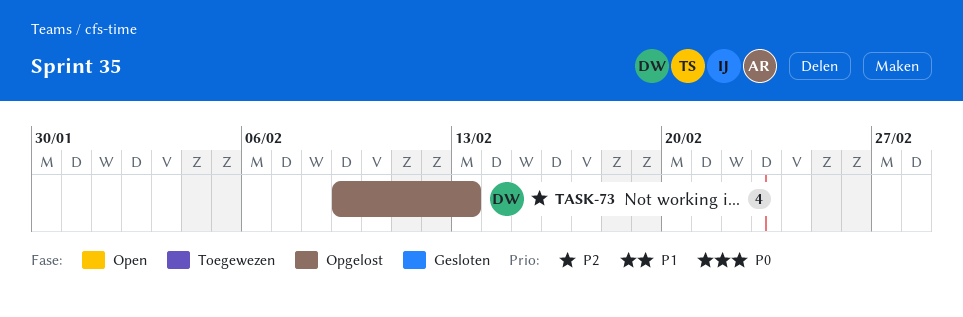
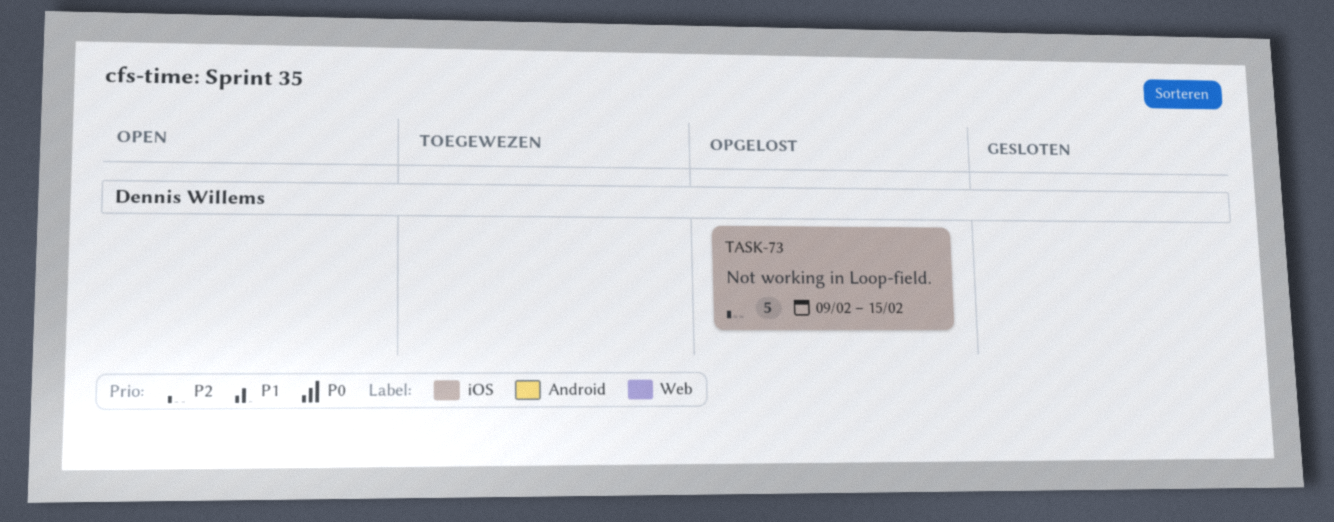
TASK-73, estimate: 4 -> 5
TASK-73, due: Feb 13 -> Feb 15

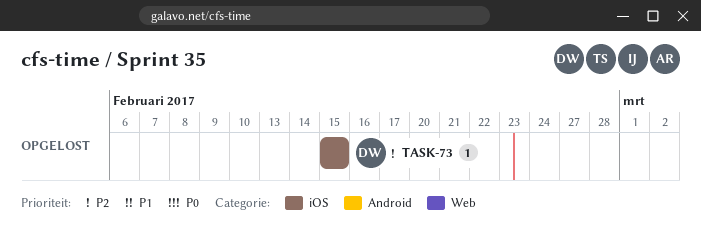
TASK-73, estimate: 5 -> 1
TASK-73, start: Feb 9 -> Feb 15

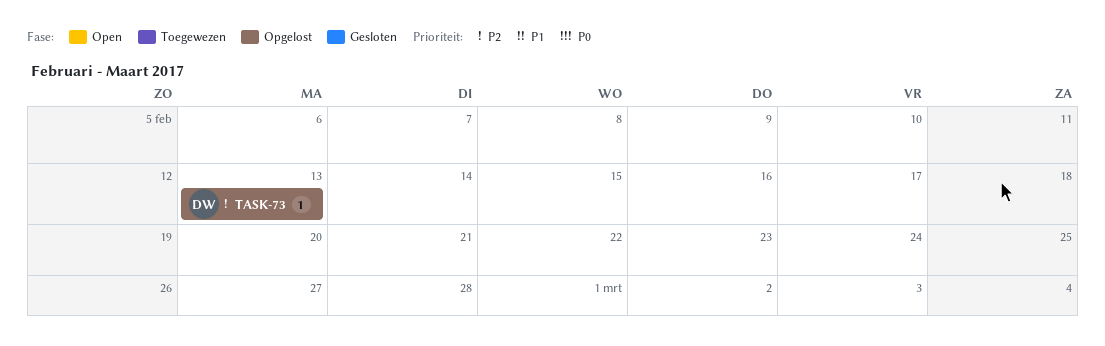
TASK-73, start: Feb 15 -> Feb 13
TASK-73, due: Feb 15 -> Feb 13

